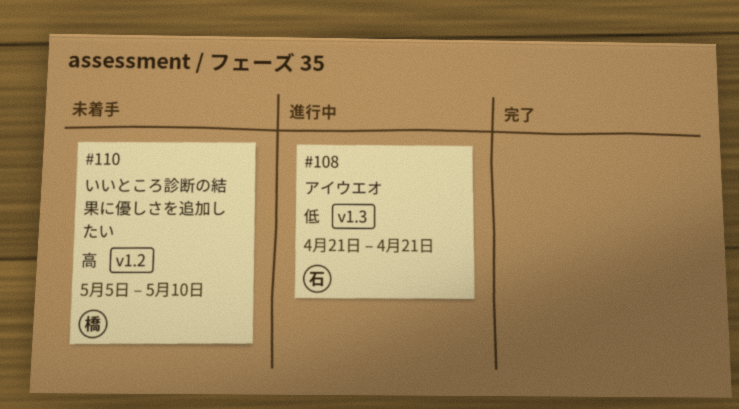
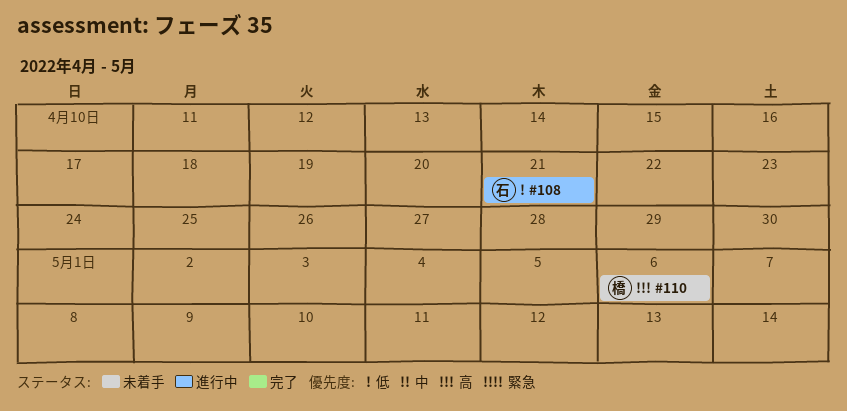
#110, start: May 5 -> May 6
#110, due: May 10 -> May 6

